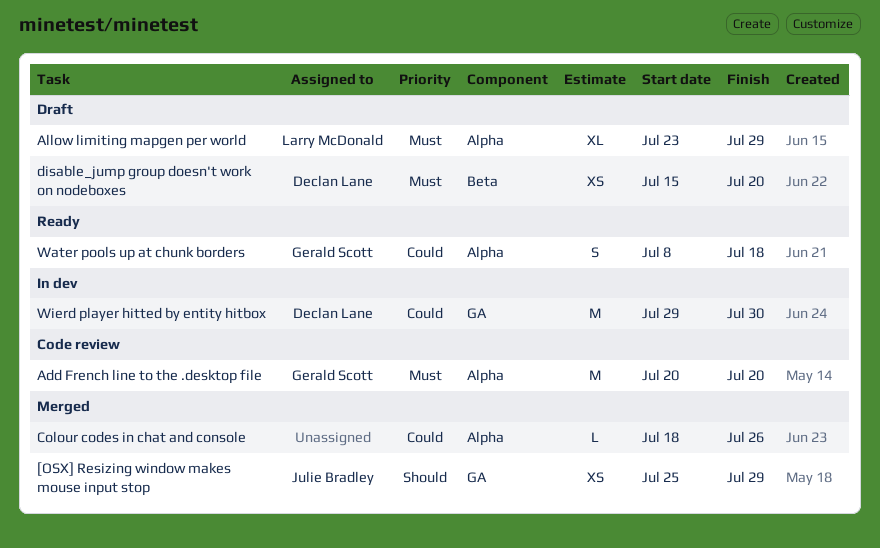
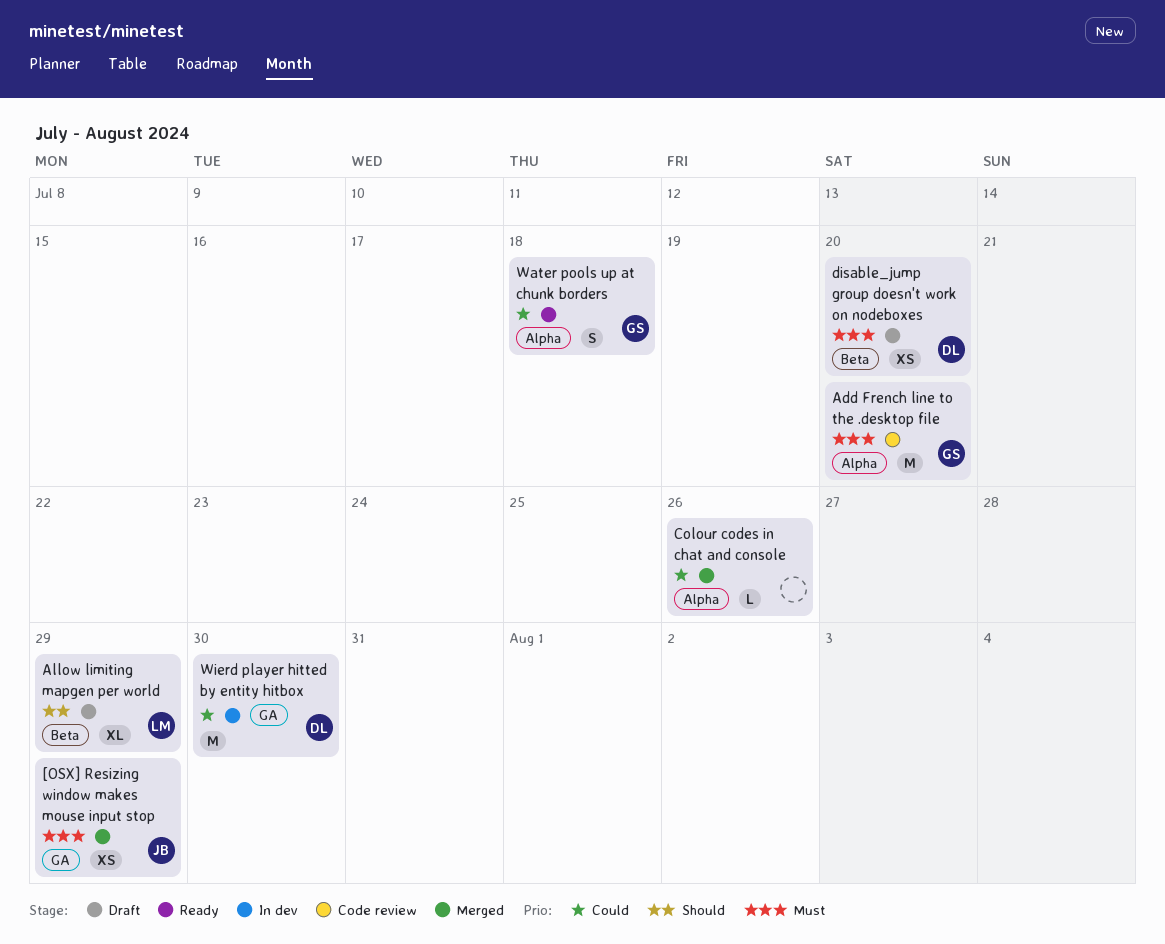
[OSX] Resizing window makes mouse input stop, priority: Should -> Must
Allow limiting mapgen per world, priority: Must -> Should
Allow limiting mapgen per world, label: Alpha -> Beta

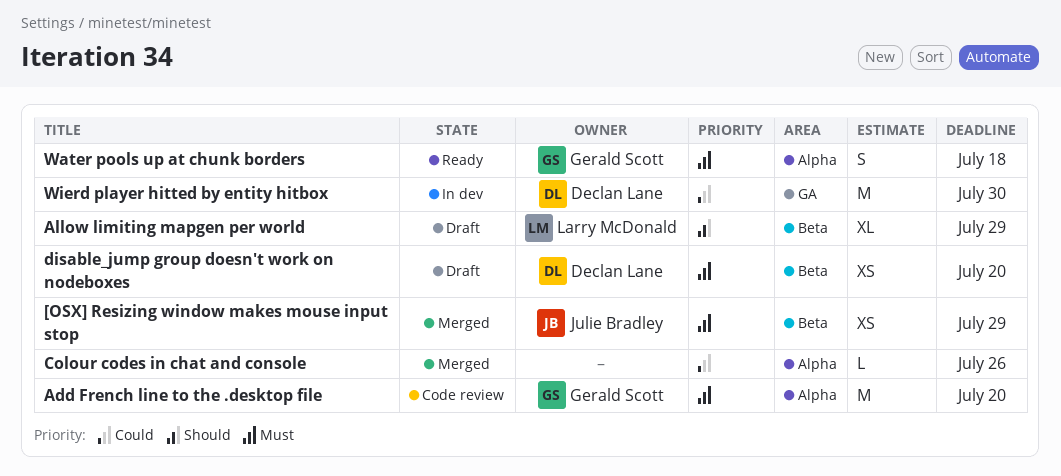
[OSX] Resizing window makes mouse input stop, label: GA -> Beta
Water pools up at chunk borders, priority: Could -> Must

